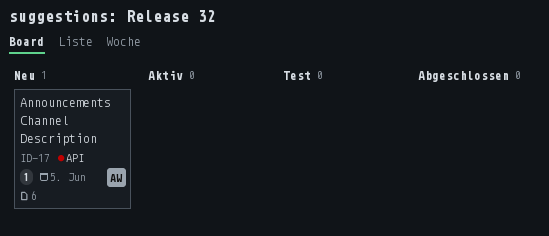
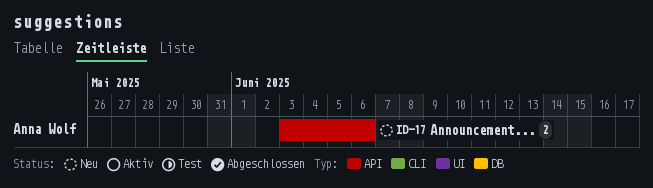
ID-17, estimate: 1 -> 2
ID-17, due: Jun 5 -> Jun 6

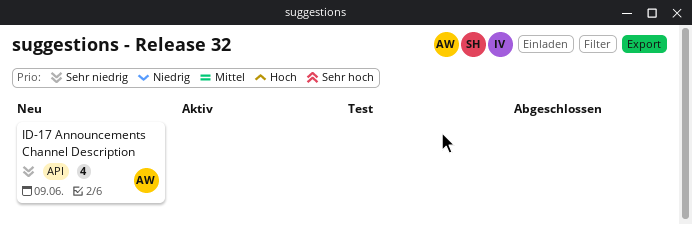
ID-17, estimate: 2 -> 4
ID-17, due: Jun 6 -> Jun 9

